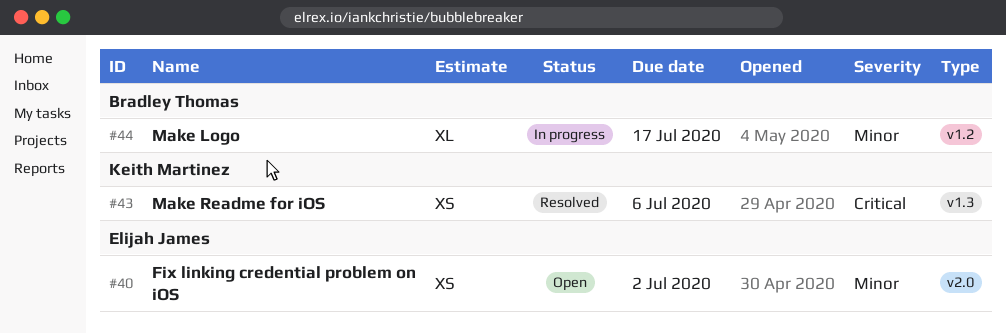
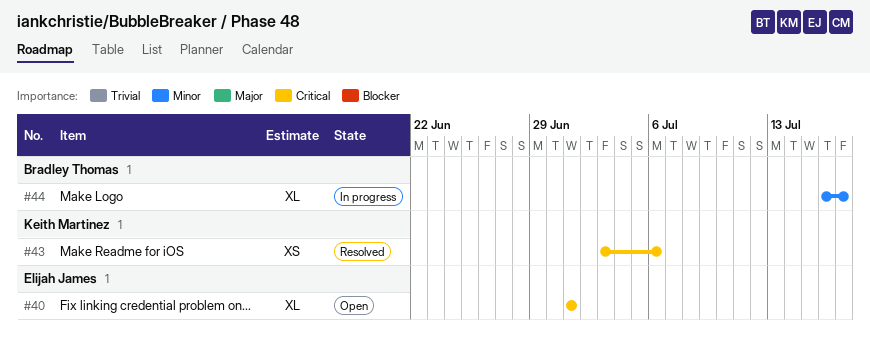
#40, priority: Minor -> Critical
#40, estimate: XS -> XL
#40, due: Jul 2 -> Jul 1

